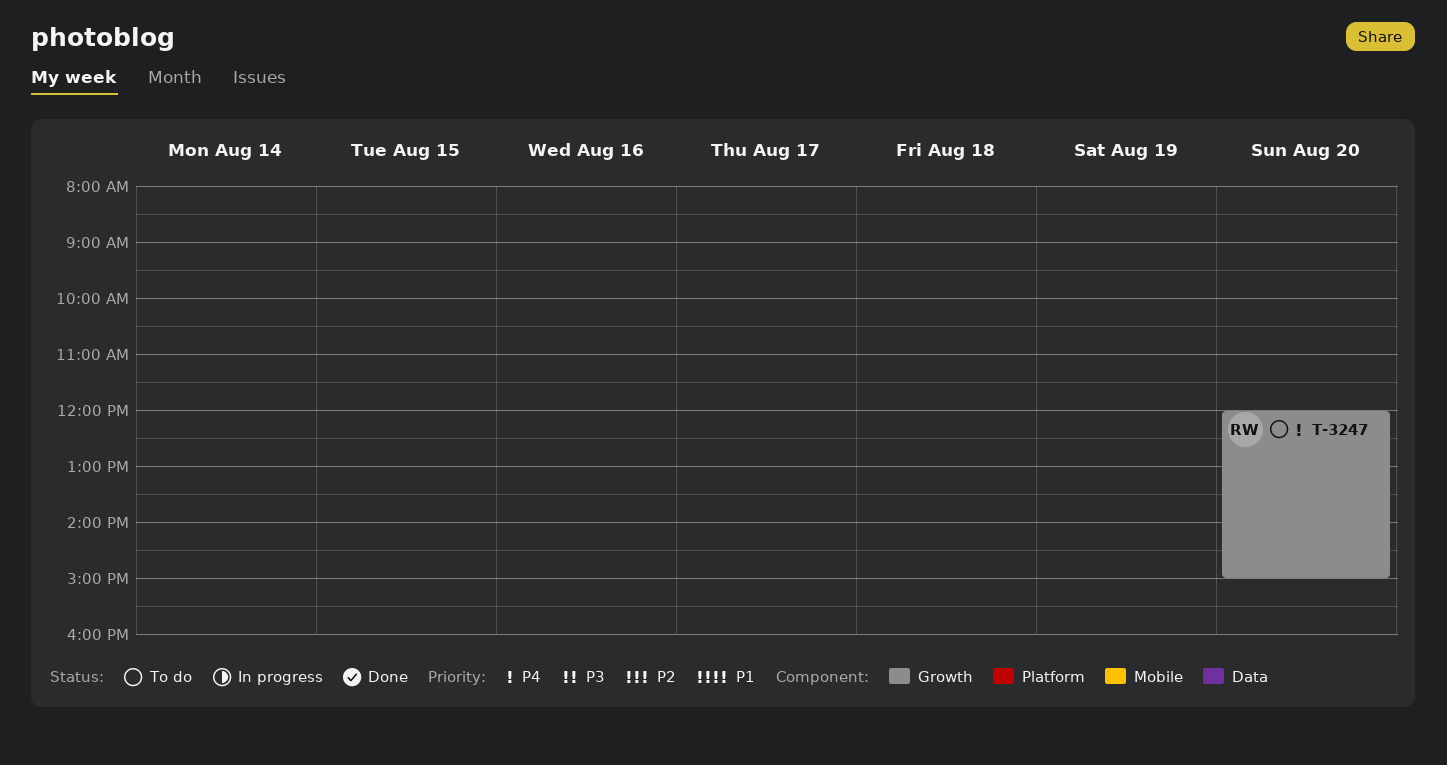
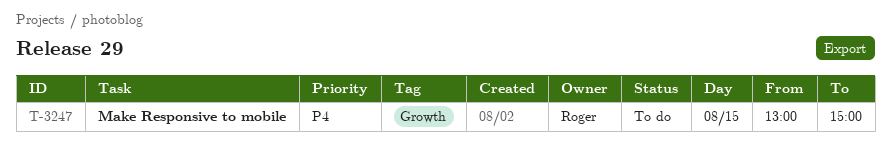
T-3247, day: Aug 20 -> Aug 15
T-3247, begins: 12:00 -> 13:00

